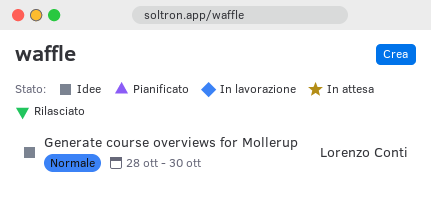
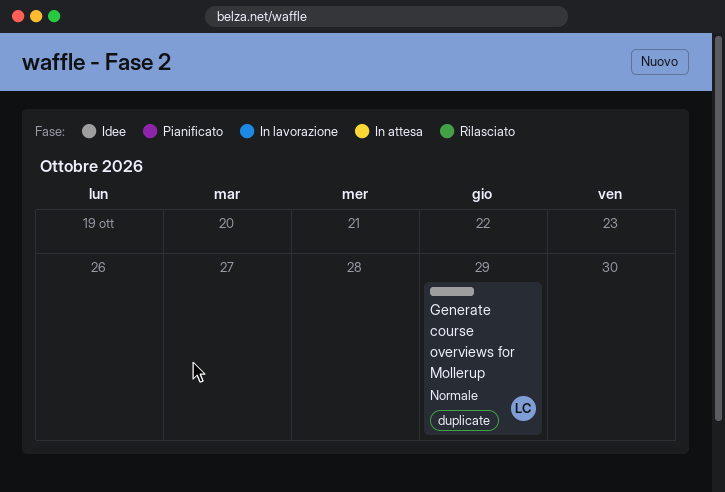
Generate course overviews for Mollerup, due: Oct 30 -> Oct 29

